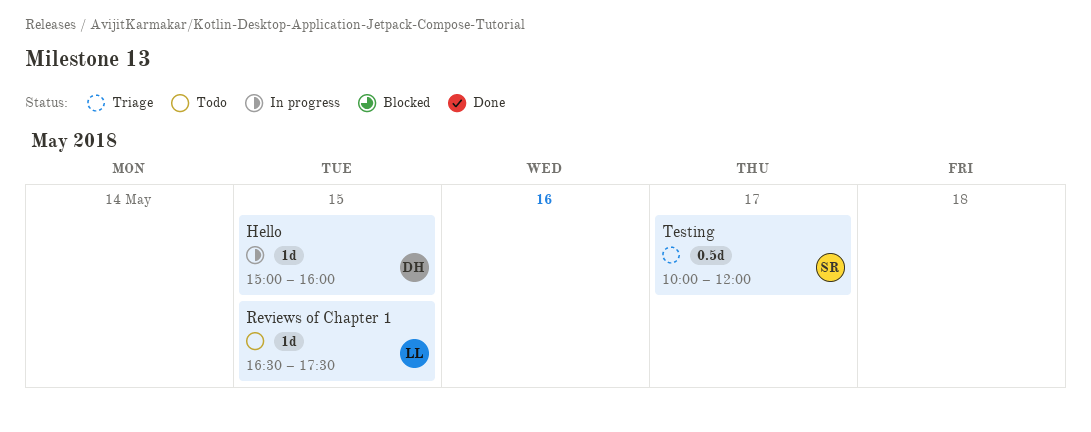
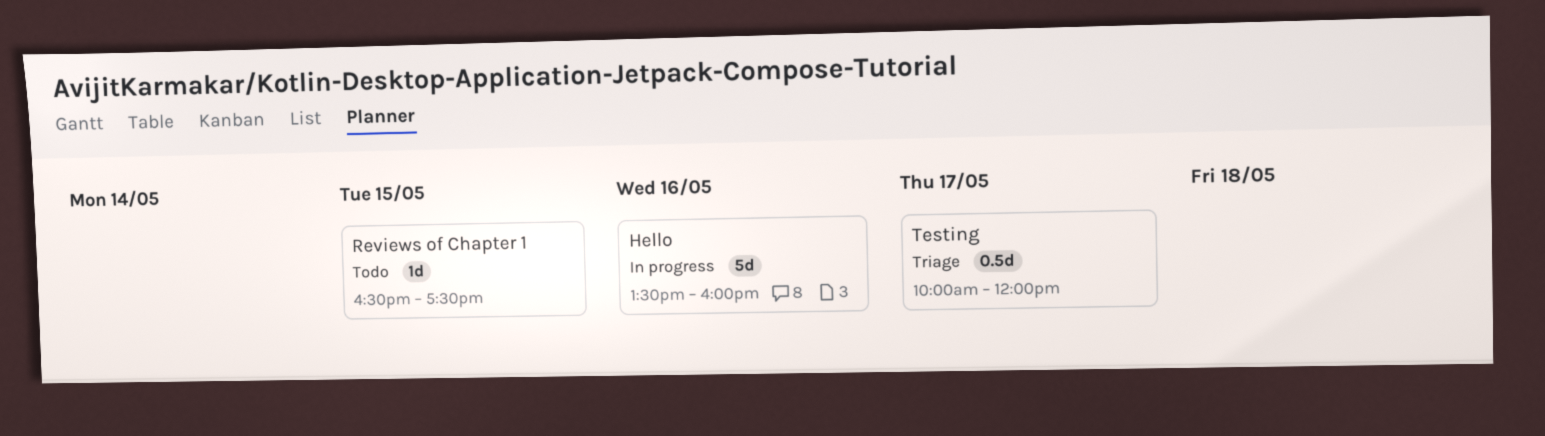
Hello, estimate: 1d -> 5d
Hello, day: May 15 -> May 16
Hello, begins: 15:00 -> 13:30

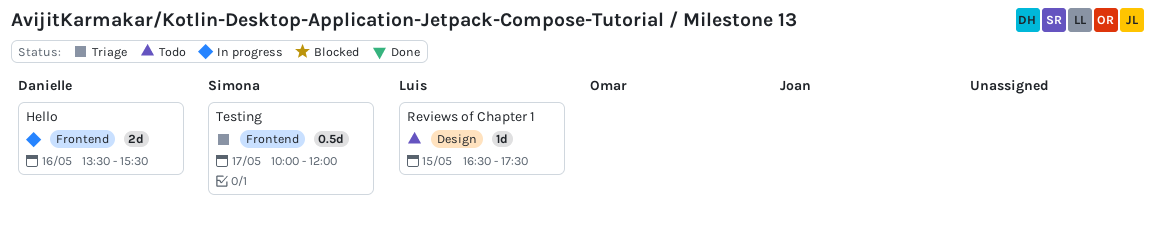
Hello, estimate: 5d -> 2d
Hello, ends: 16:00 -> 15:30

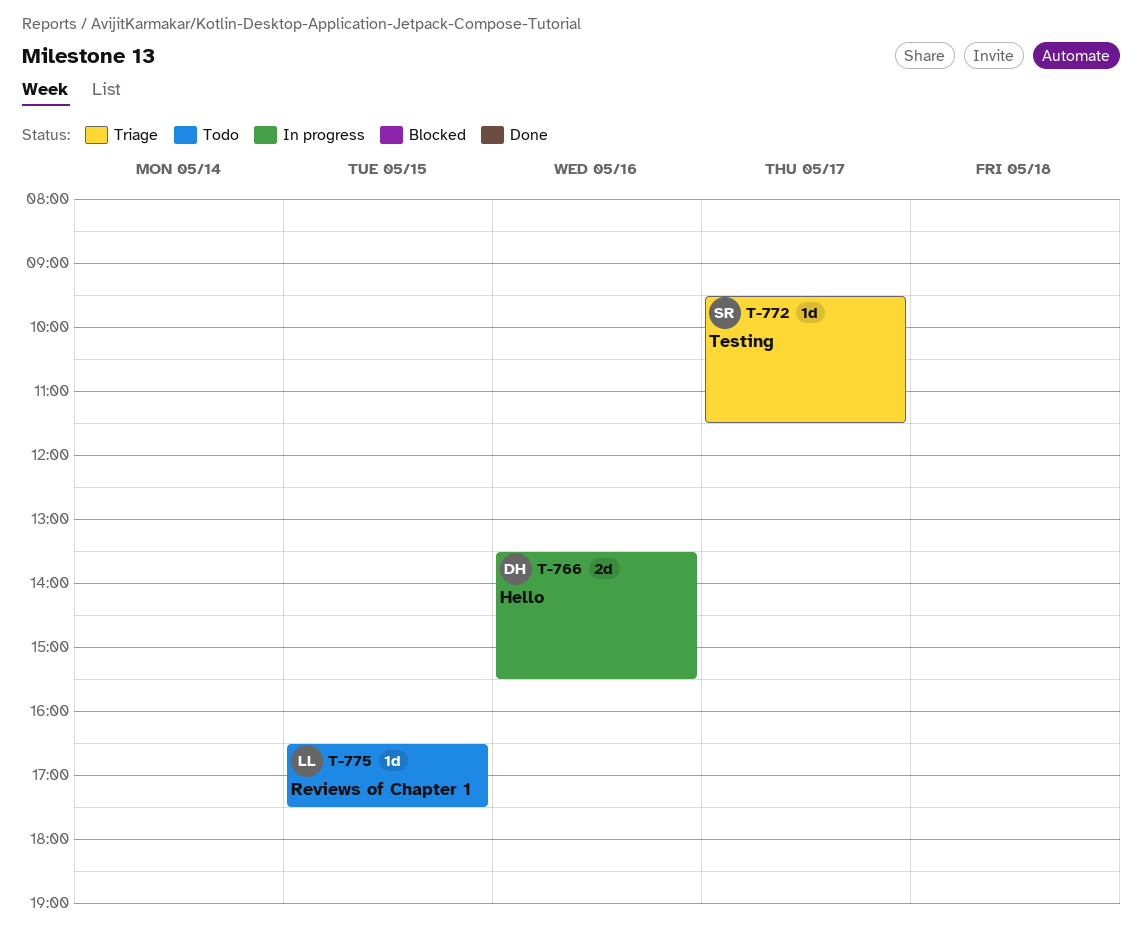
Testing, estimate: 0.5d -> 1d
Testing, begins: 10:00 -> 09:30
Testing, ends: 12:00 -> 11:30

